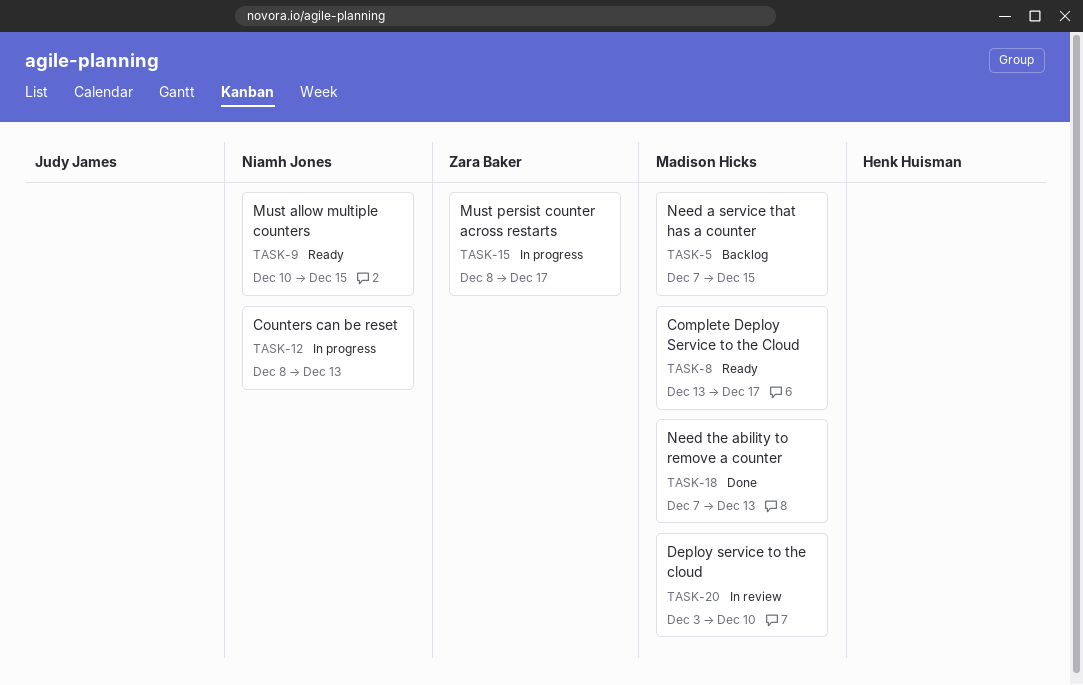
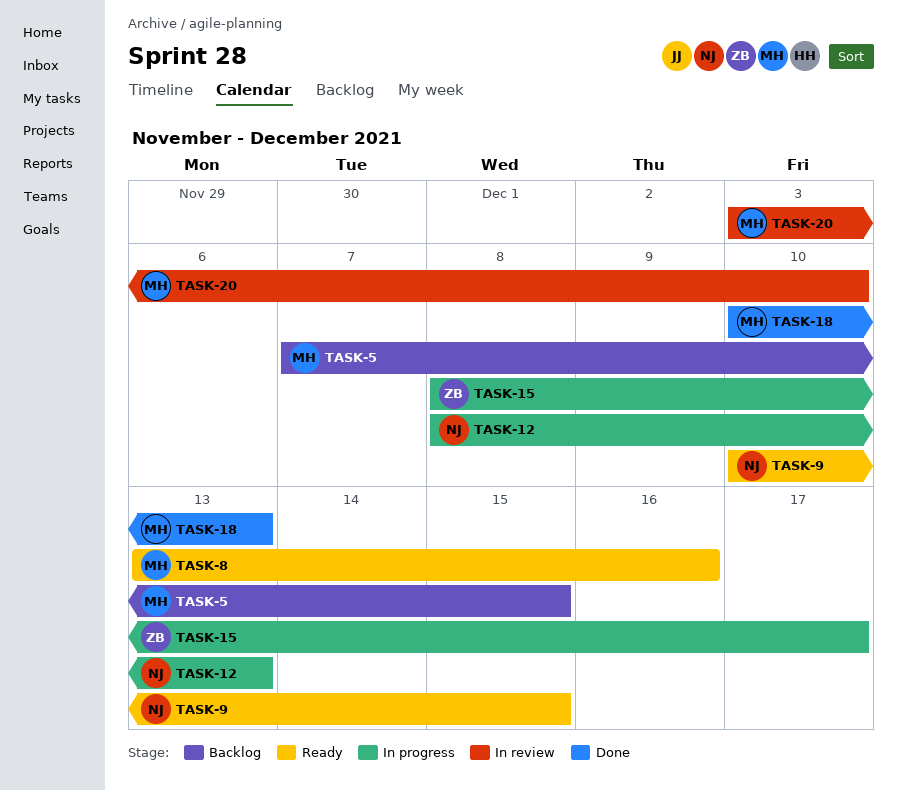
TASK-8, due: Dec 17 -> Dec 16
TASK-18, start: Dec 7 -> Dec 10

